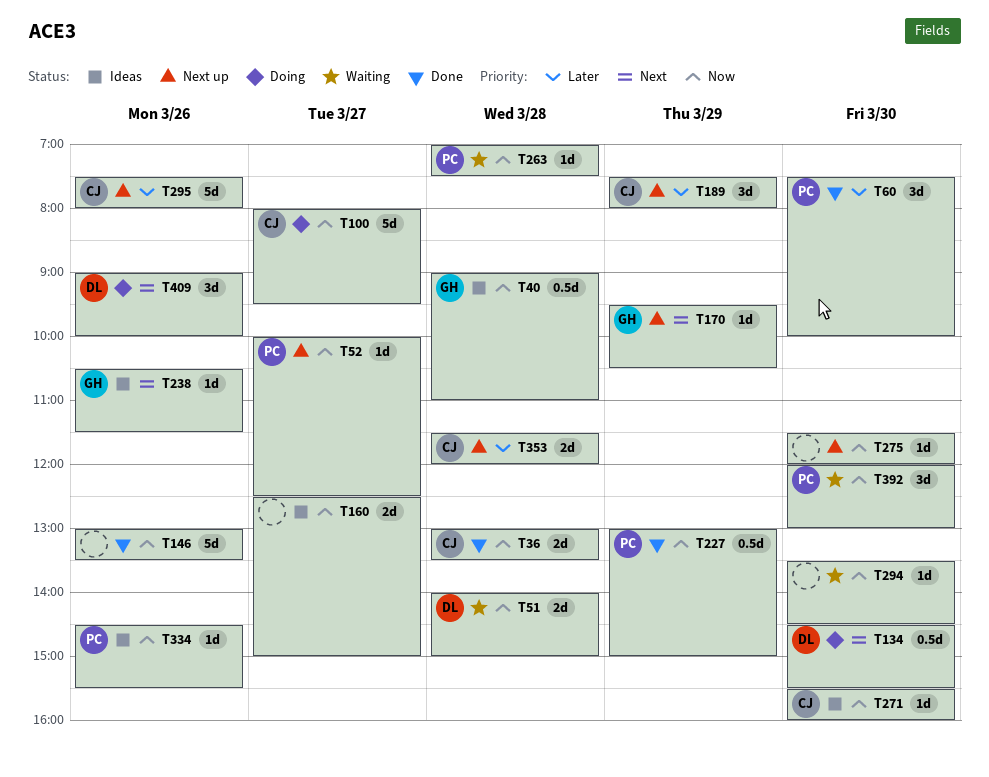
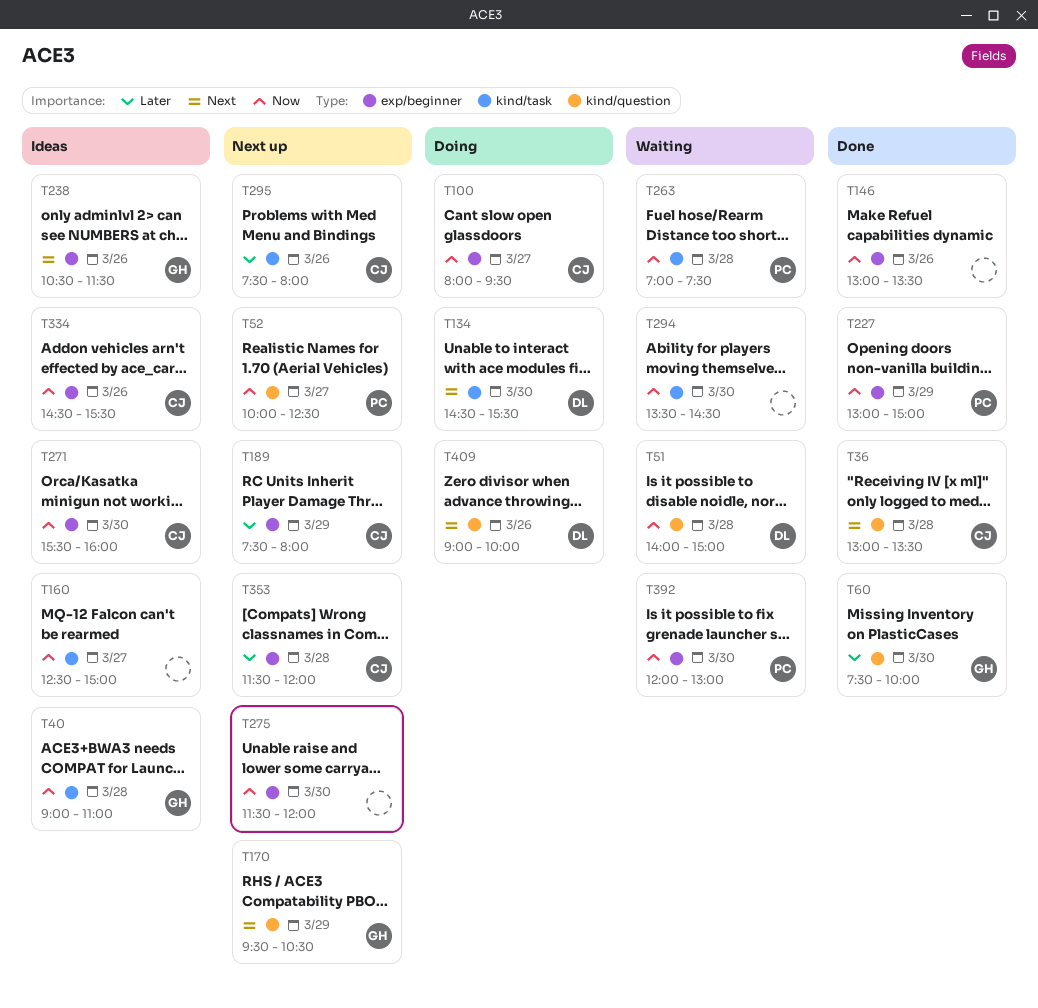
T36, priority: Now -> Next
T60, owner: PC -> GH
T334, owner: PC -> CJ

